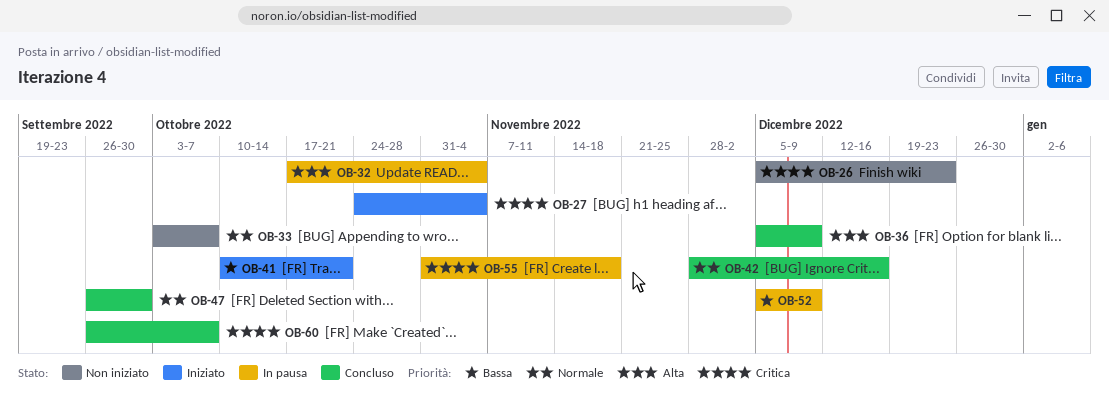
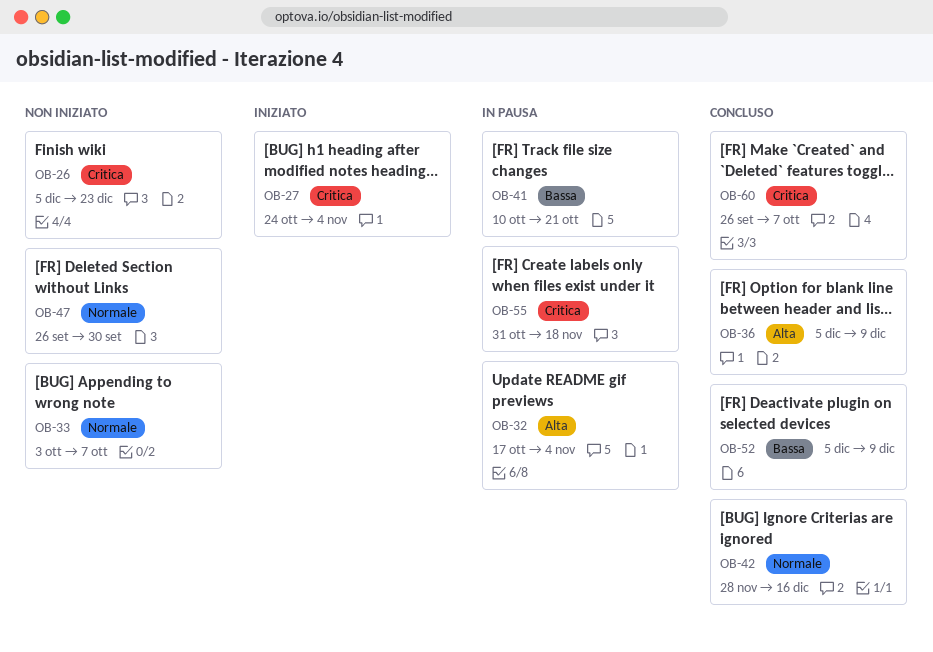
OB-41, status: Iniziato -> In pausa
OB-47, status: Concluso -> Non iniziato
OB-52, status: In pausa -> Concluso

